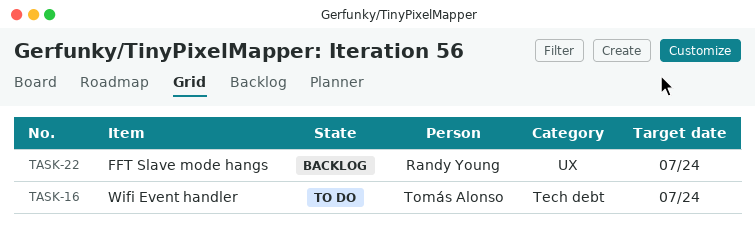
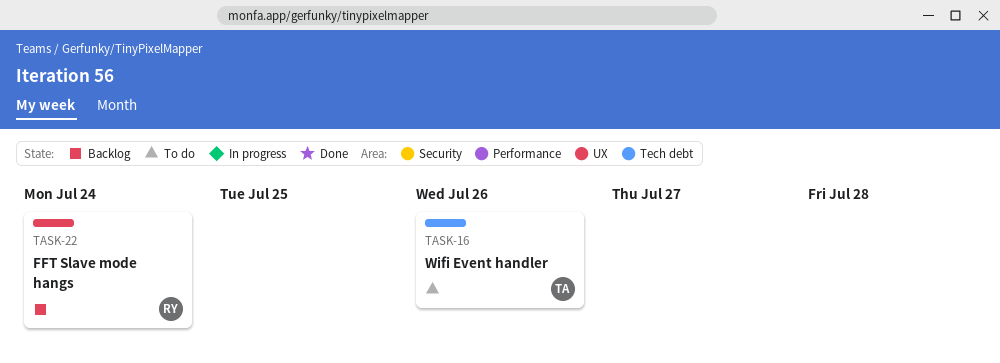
TASK-16, due: Jul 24 -> Jul 26

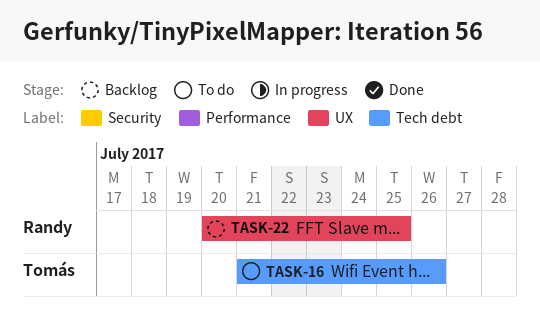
TASK-22, due: Jul 24 -> Jul 25

